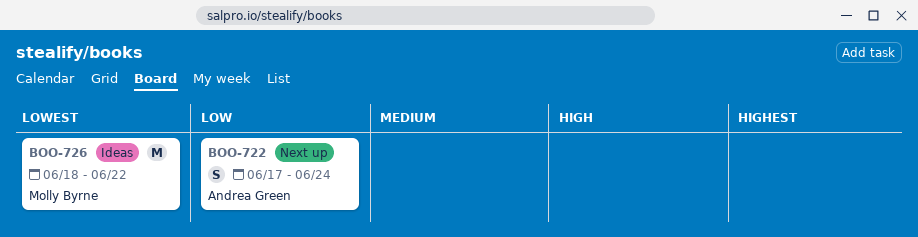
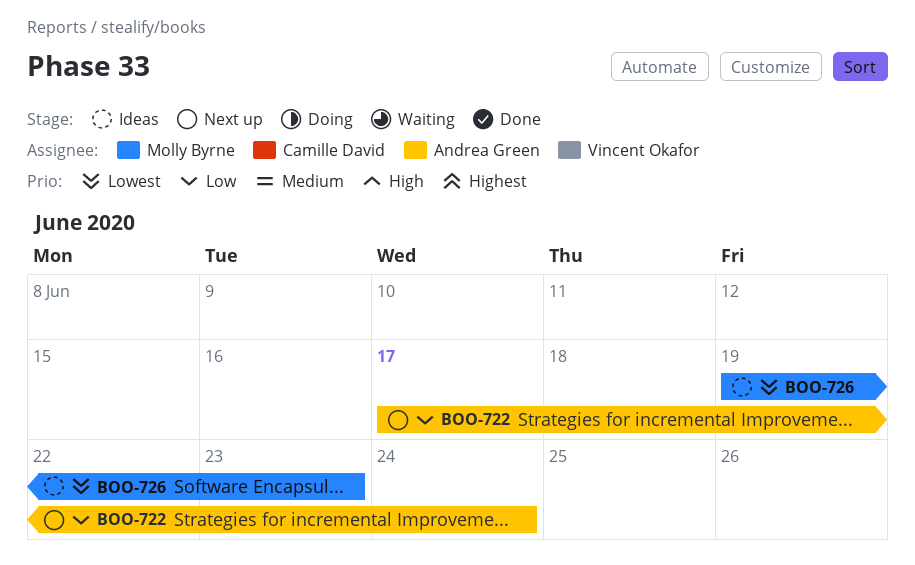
BOO-726, start: Jun 18 -> Jun 19
BOO-726, due: Jun 22 -> Jun 23

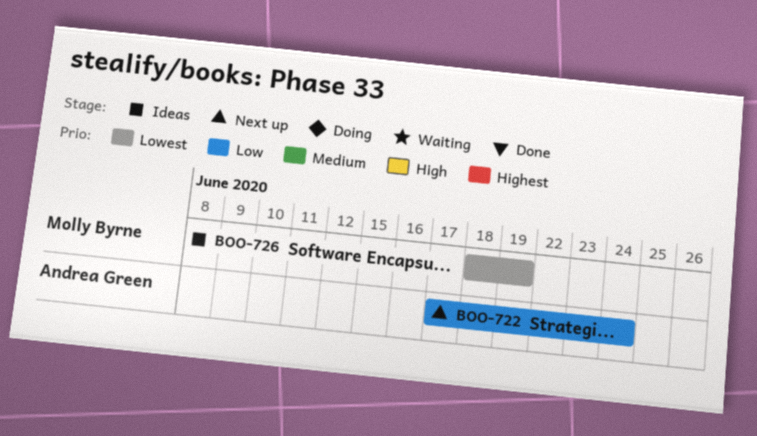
BOO-726, start: Jun 19 -> Jun 18
BOO-726, due: Jun 23 -> Jun 19

